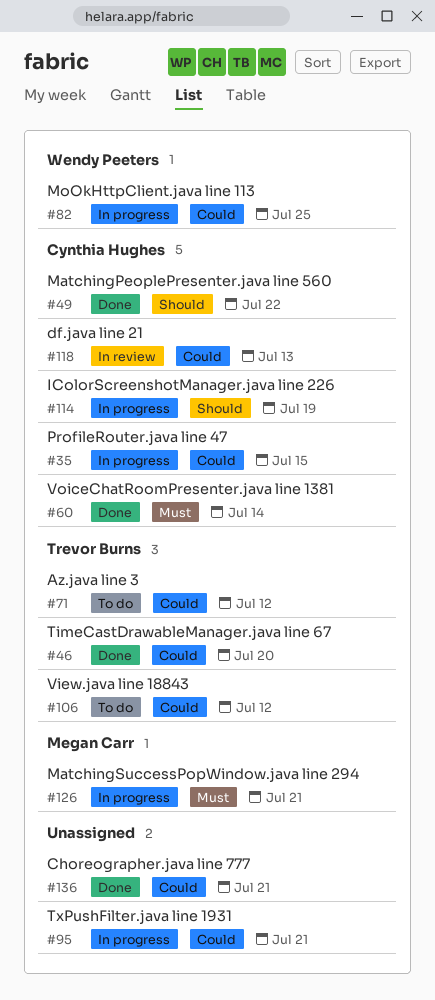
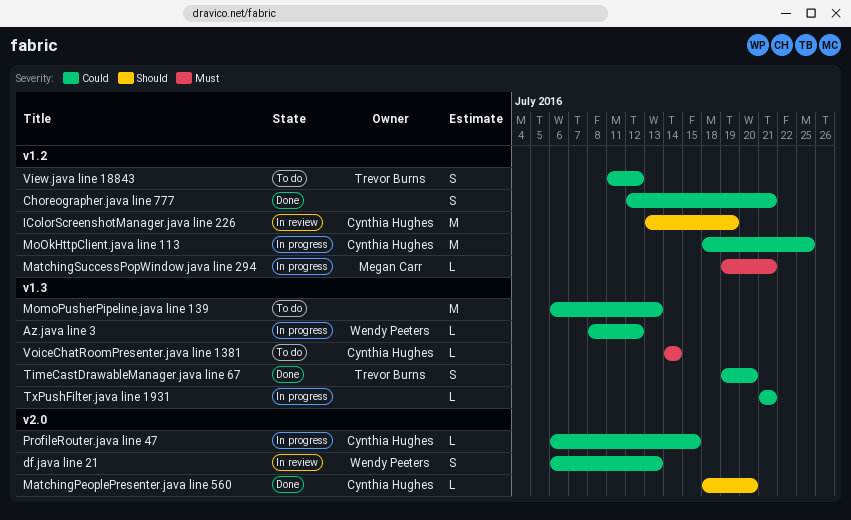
Az.java line 3, status: To do -> In progress
Az.java line 3, owner: Trevor Burns -> Wendy Peeters
df.java line 21, owner: Cynthia Hughes -> Wendy Peeters
IColorScreenshotManager.java line 226, status: In progress -> In review
MatchingPeoplePresenter.java line 560, due: Jul 22 -> Jul 20
MomoPusherPipeline.java line 139: none -> present
MoOkHttpClient.java line 113, owner: Wendy Peeters -> Cynthia Hughes
VoiceChatRoomPresenter.java line 1381, status: Done -> To do

